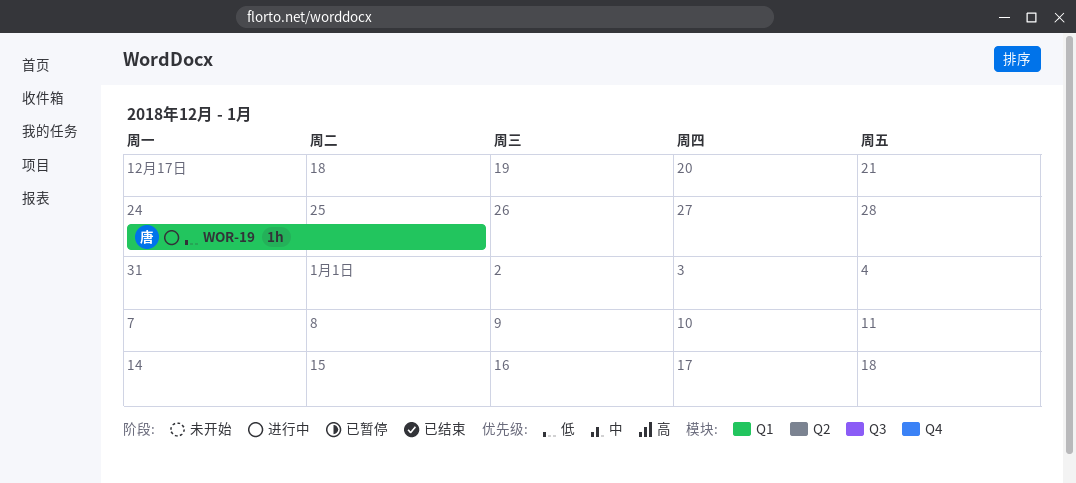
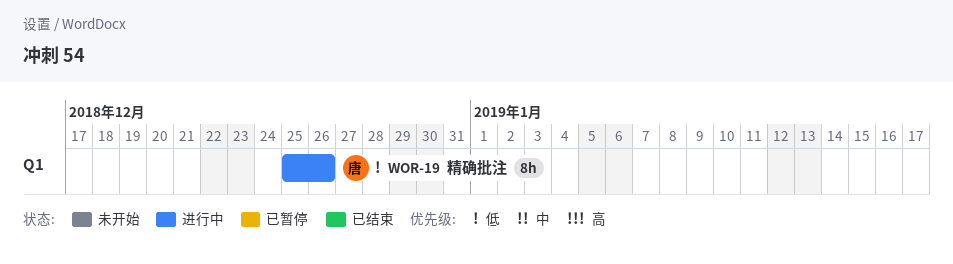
WOR-19, estimate: 1h -> 8h
WOR-19, start: Dec 24 -> Dec 25
WOR-19, due: Dec 25 -> Dec 26

